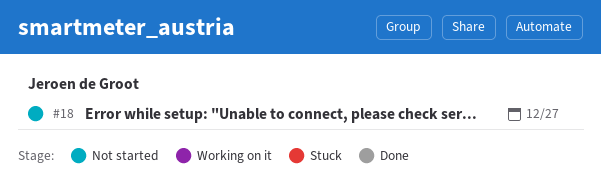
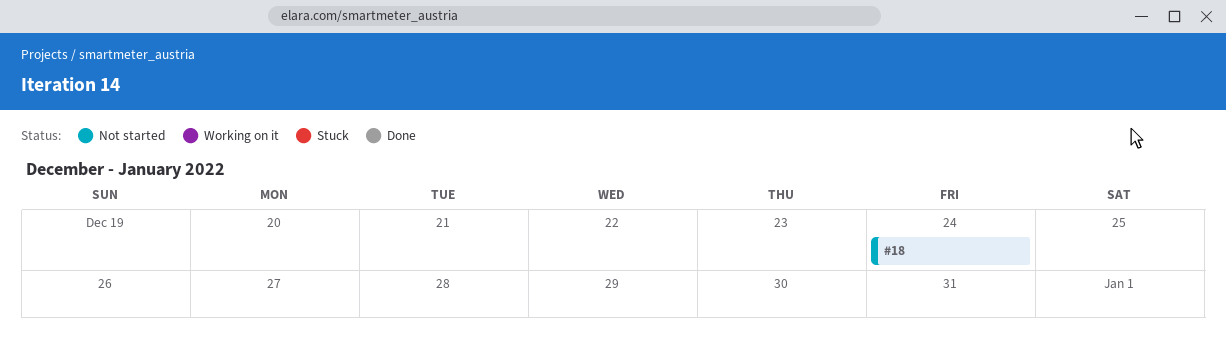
#18, due: Dec 27 -> Dec 24

